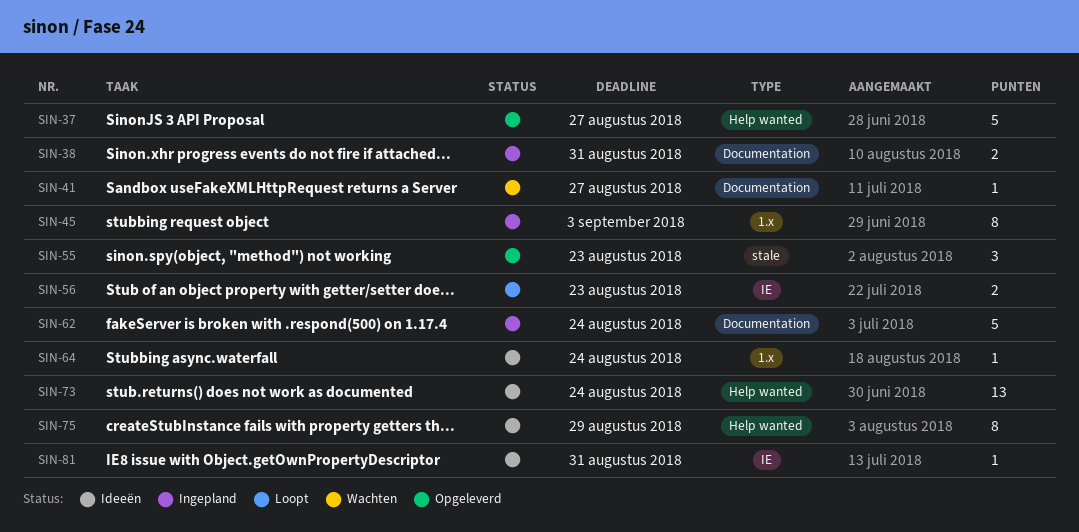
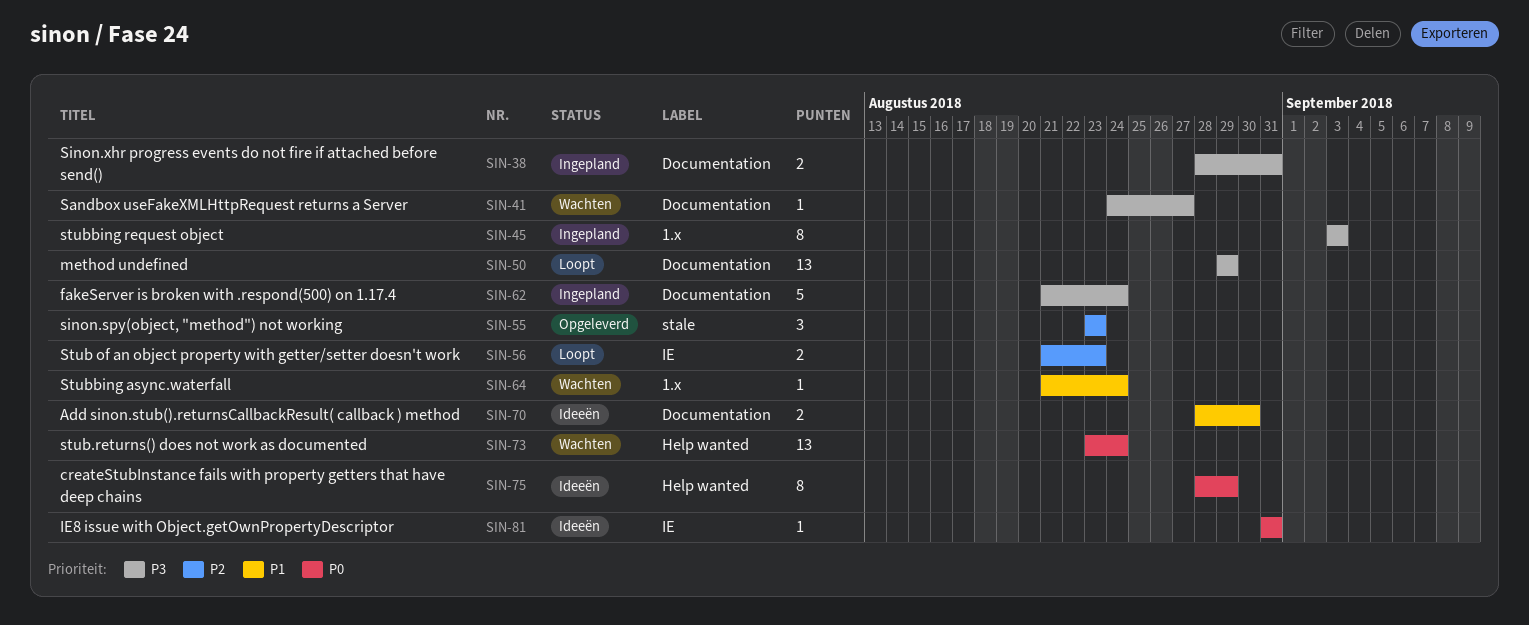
SIN-37: present -> none
SIN-50: none -> present
SIN-64, status: Ideeën -> Wachten
SIN-70: none -> present
SIN-73, status: Ideeën -> Wachten

